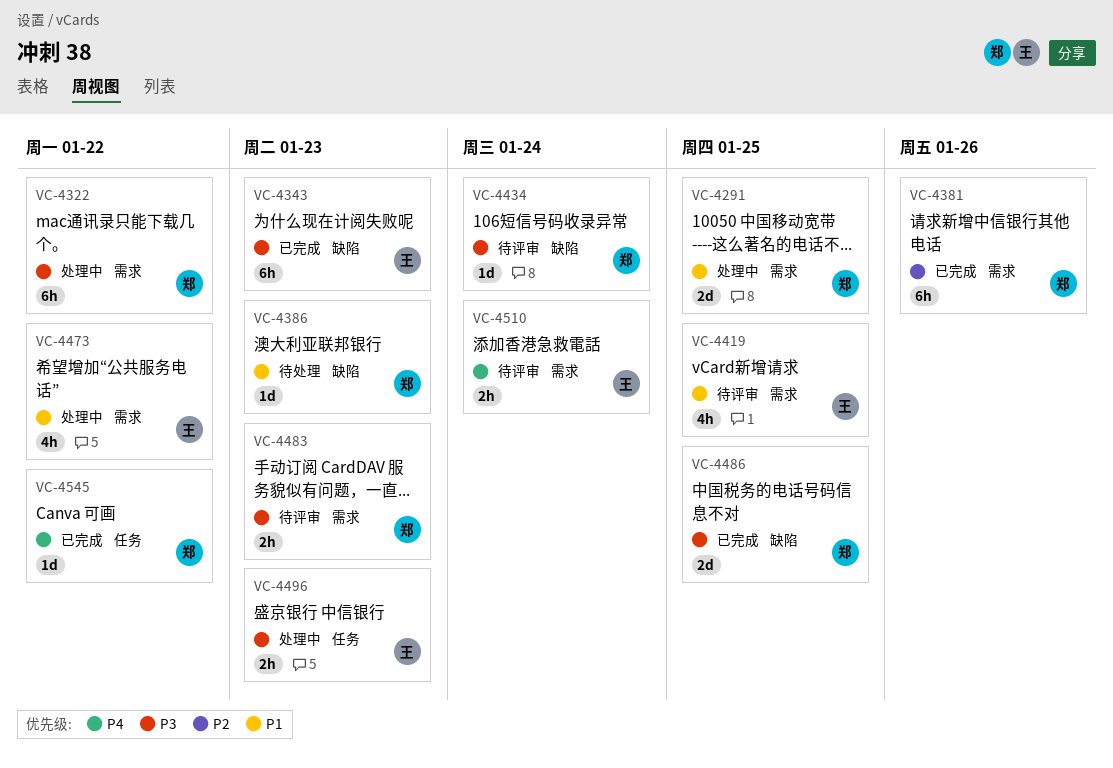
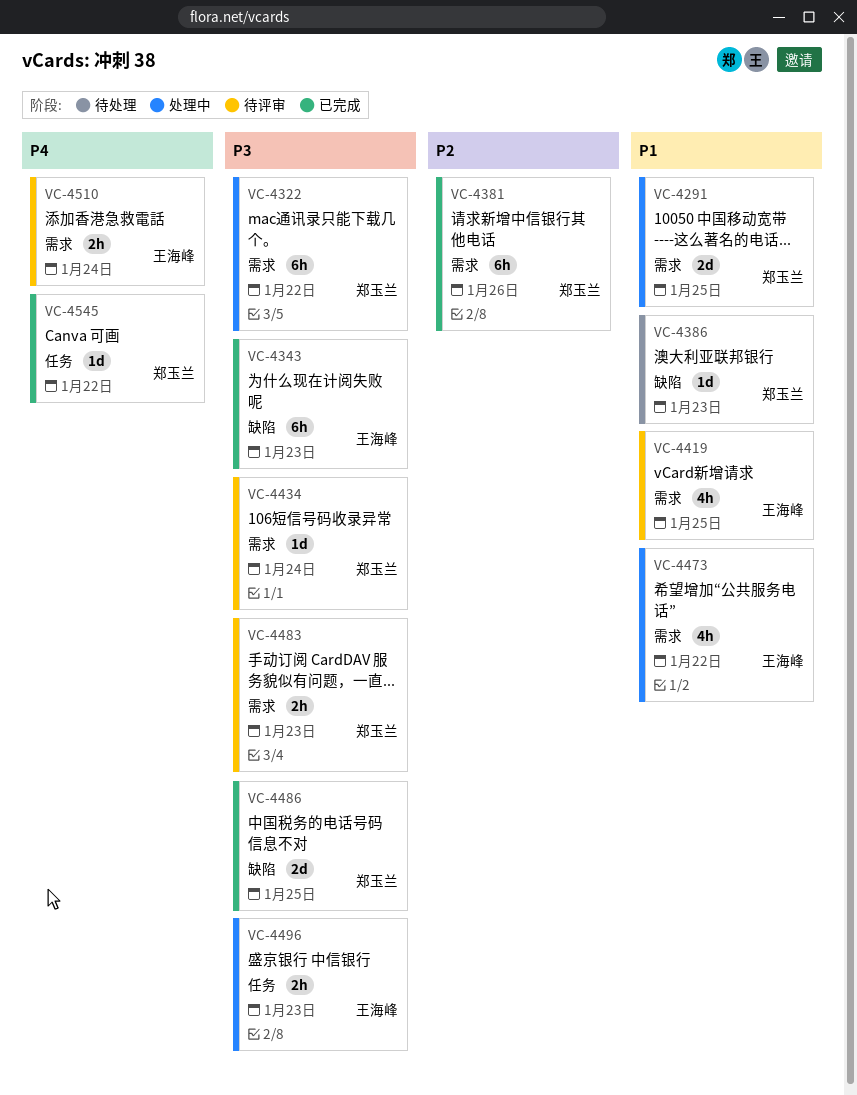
VC-4434, label: 缺陷 -> 需求

